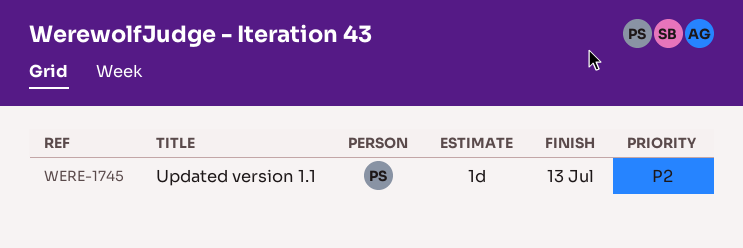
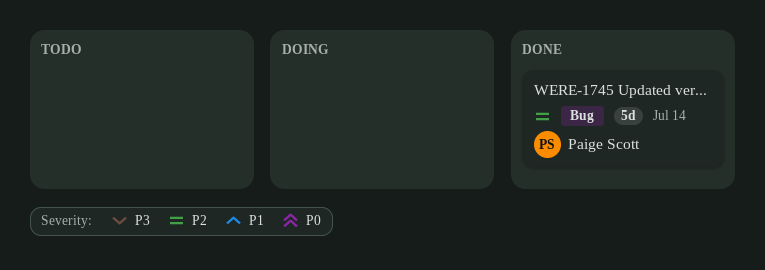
WERE-1745, estimate: 1d -> 5d
WERE-1745, due: Jul 13 -> Jul 14

